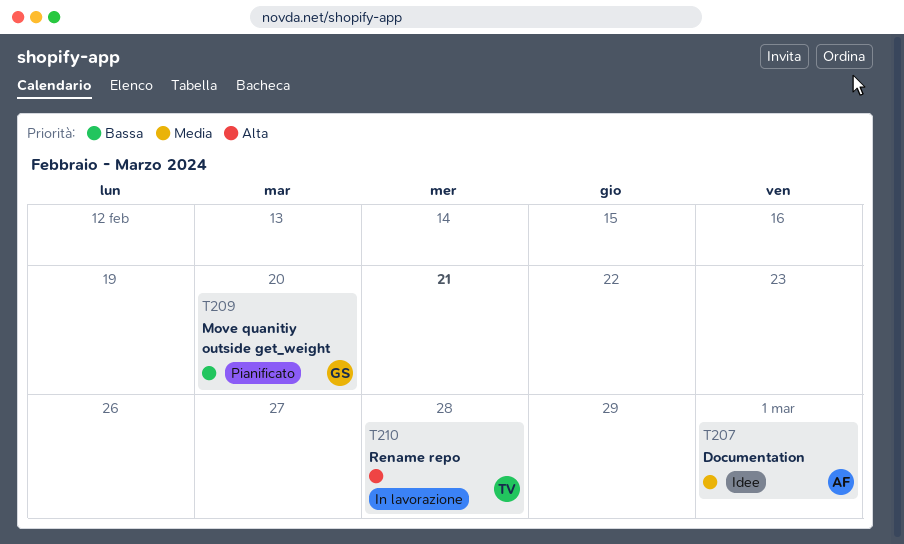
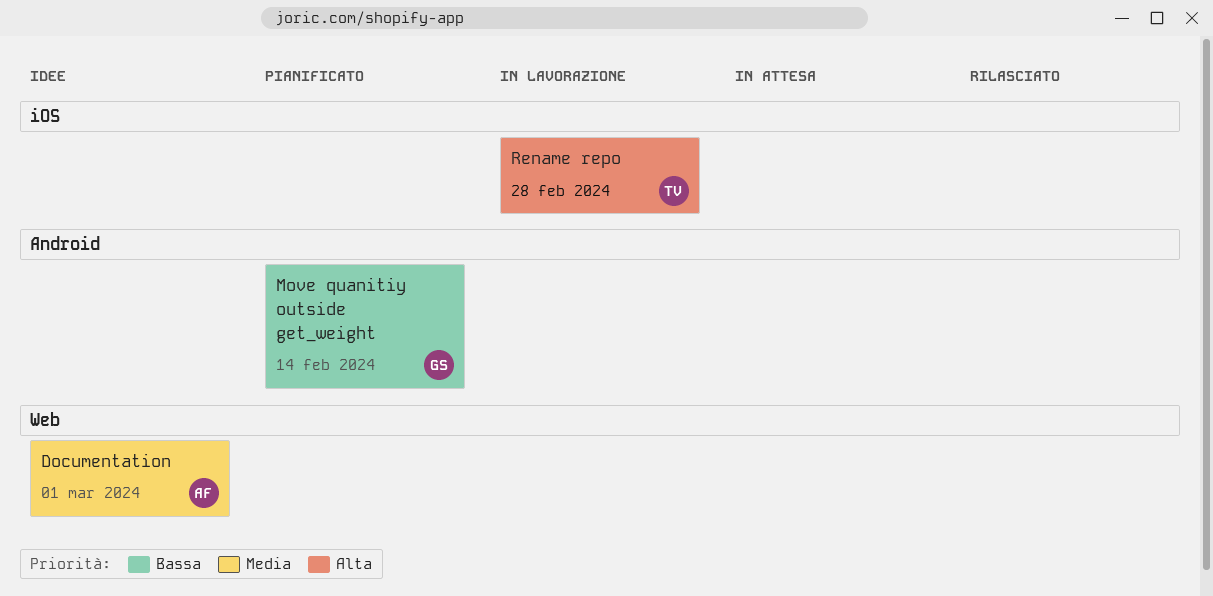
Move quanitiy outside get_weight, due: Feb 20 -> Feb 14

